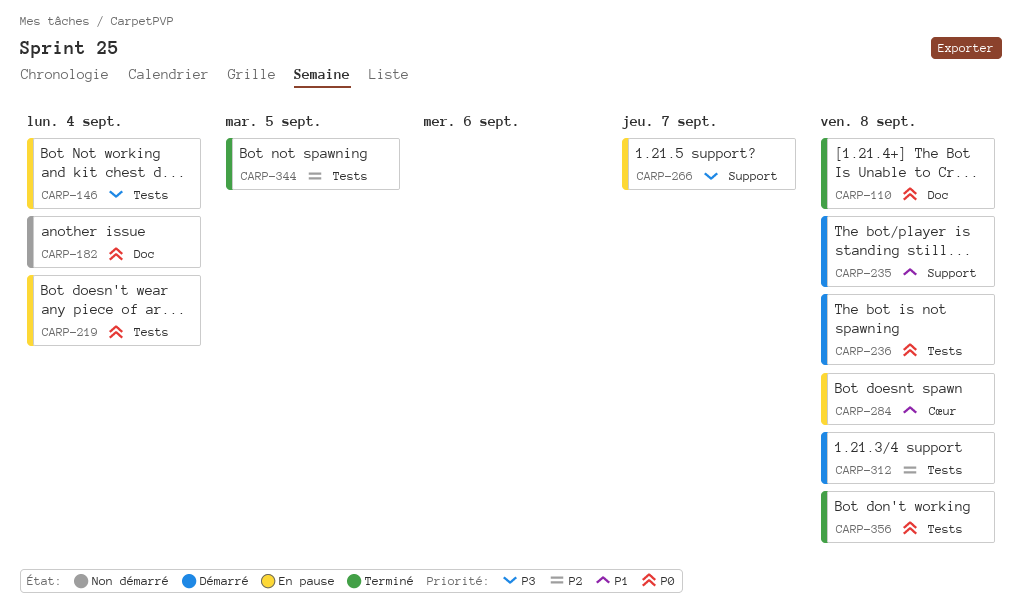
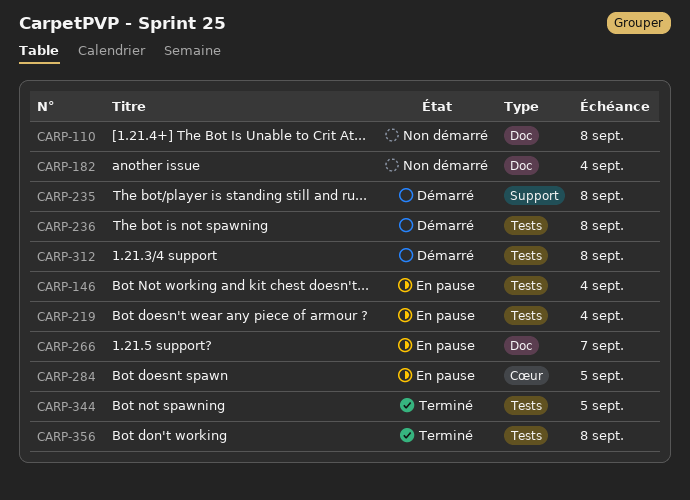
CARP-110, status: Terminé -> Non démarré
CARP-266, label: Support -> Doc
CARP-284, due: Sep 8 -> Sep 5

